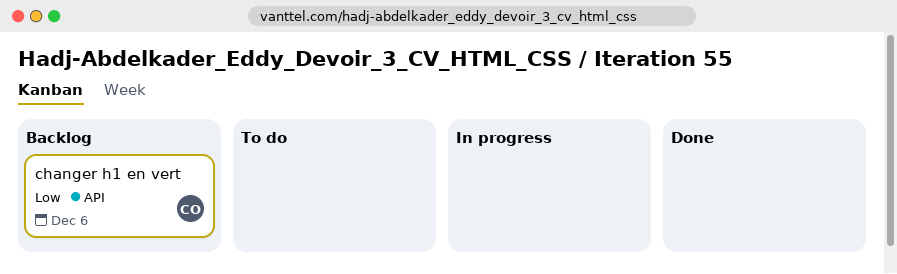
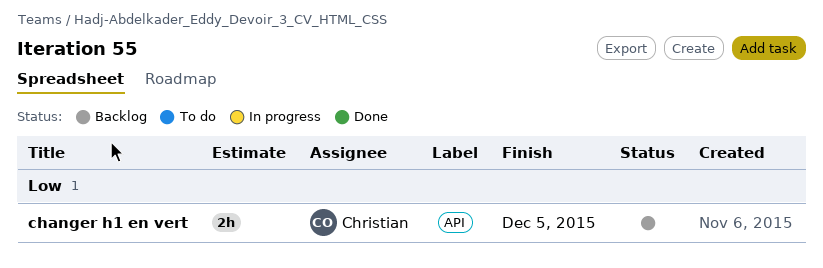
changer h1 en vert, due: Dec 6 -> Dec 5

